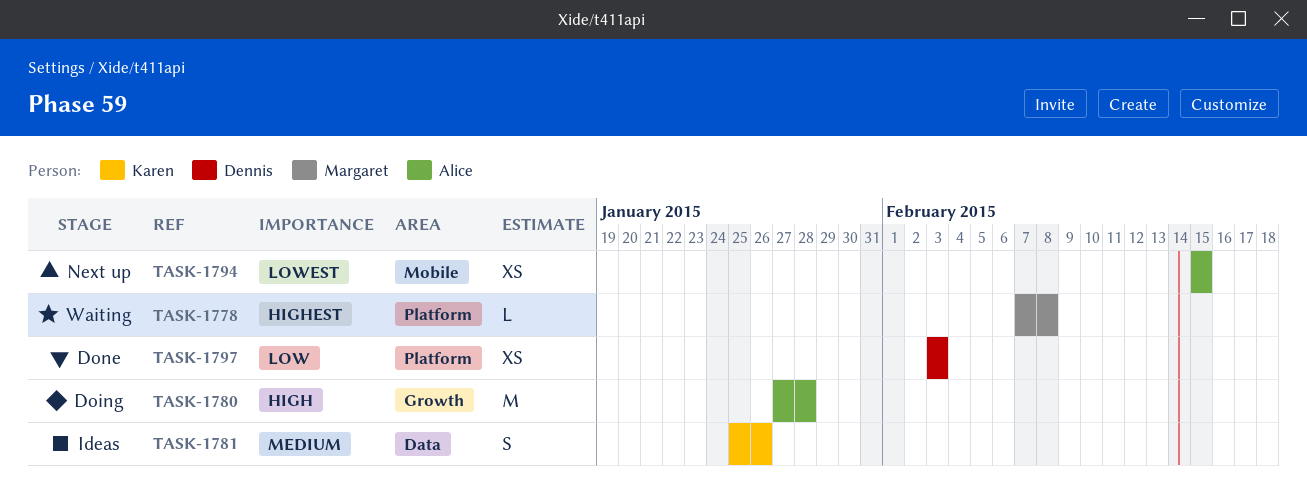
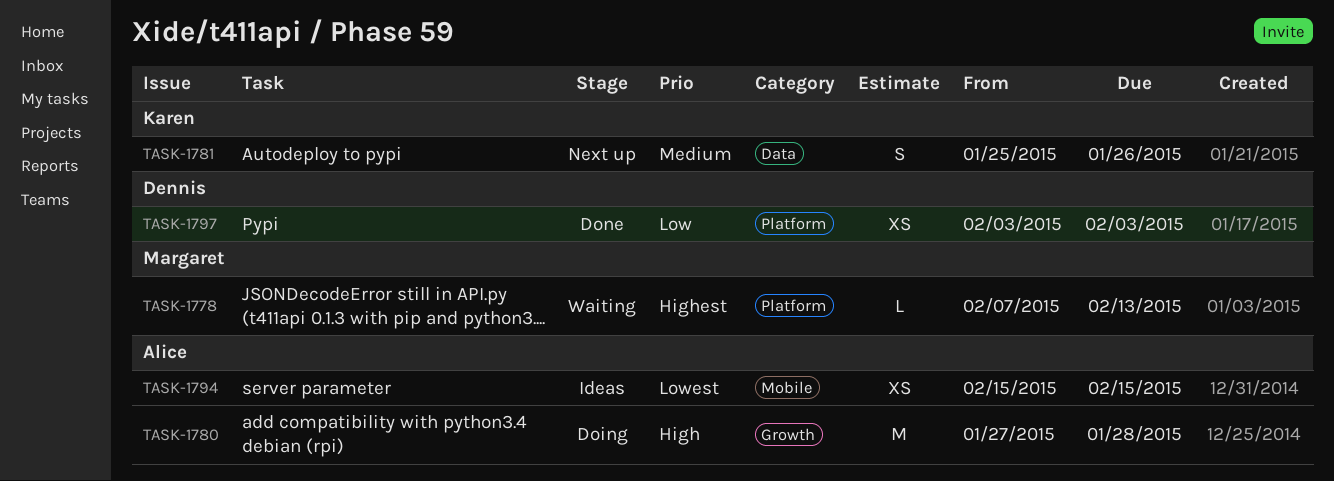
TASK-1778, due: Feb 8 -> Feb 13
TASK-1781, status: Ideas -> Next up
TASK-1794, status: Next up -> Ideas

